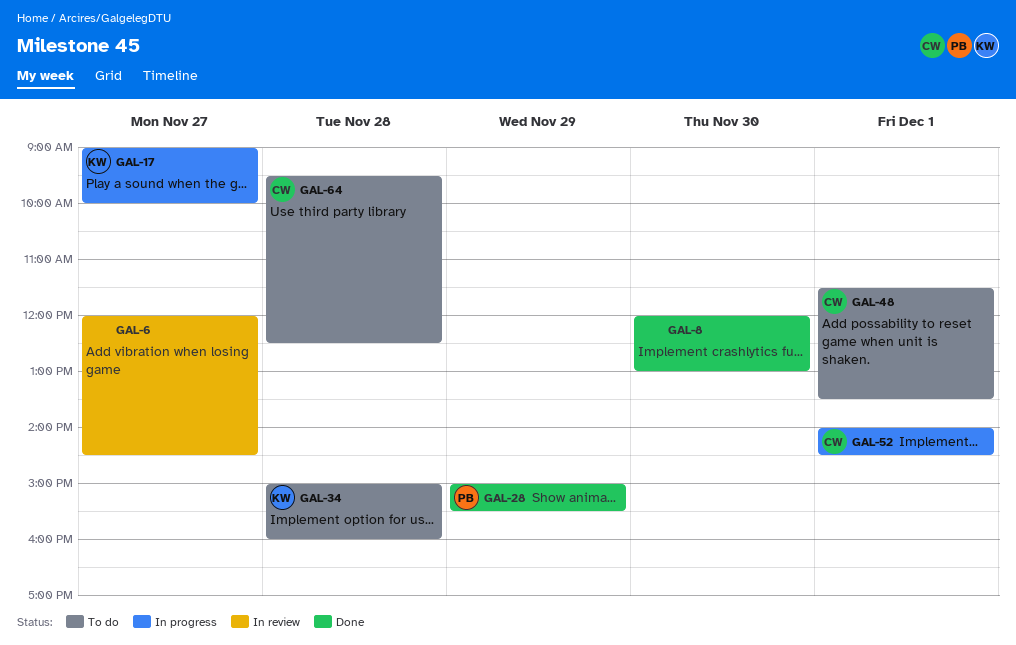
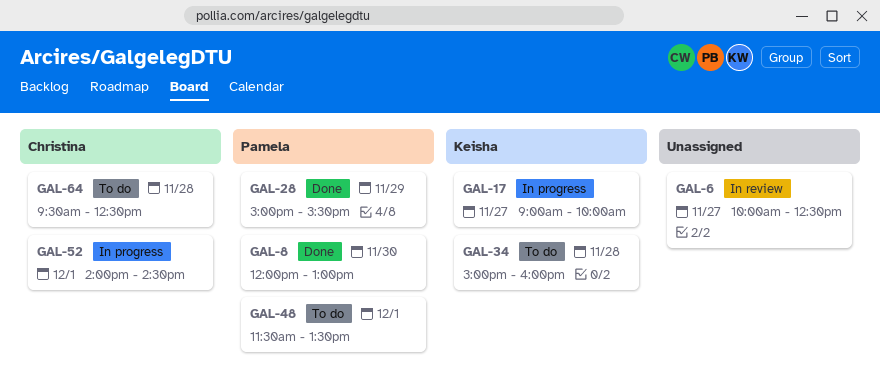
GAL-6, begins: 12:00 -> 10:00
GAL-6, ends: 14:30 -> 12:30
GAL-8, owner: none -> Pamela
GAL-48, owner: Christina -> Pamela

